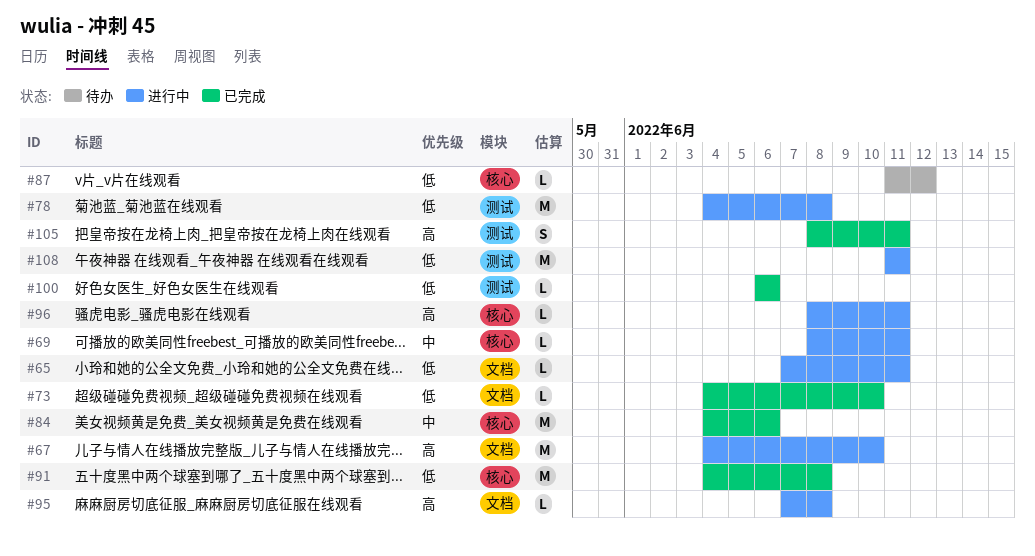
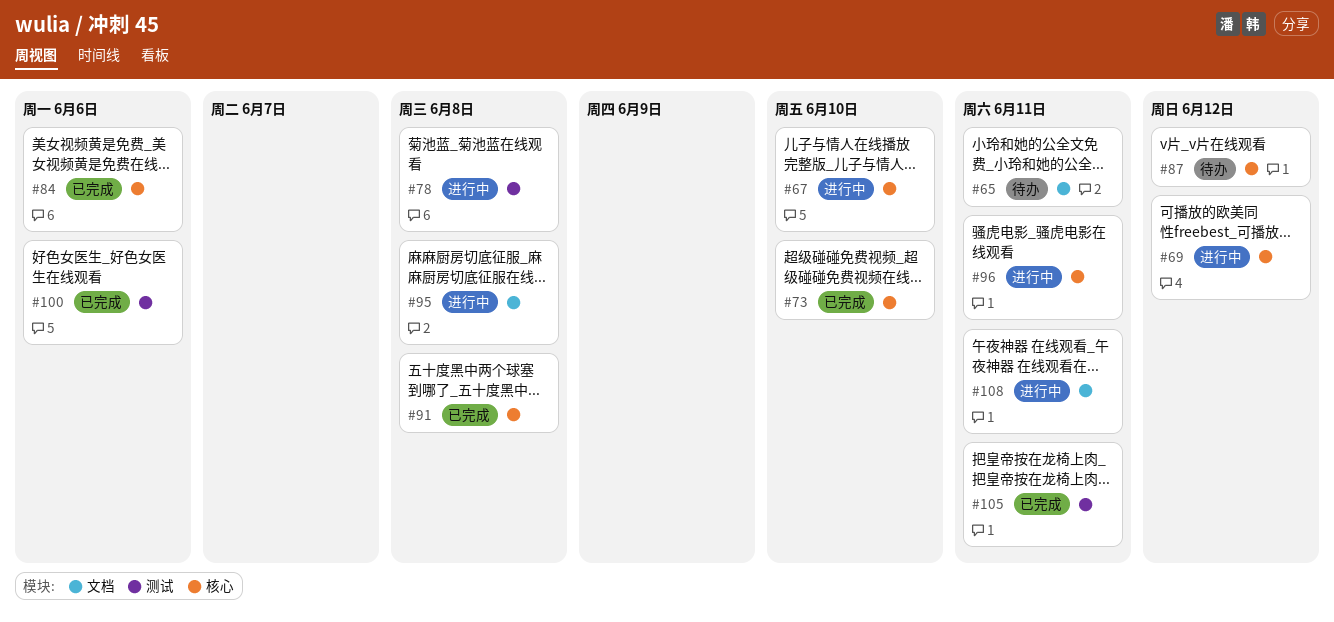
#65, status: 进行中 -> 待办
#67, label: 文档 -> 核心
#69, due: Jun 11 -> Jun 12
#73, label: 文档 -> 核心
#108, label: 测试 -> 文档

